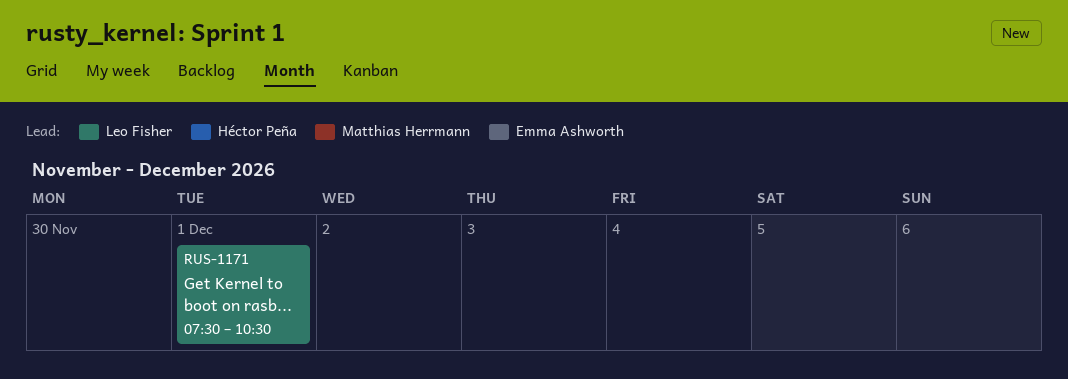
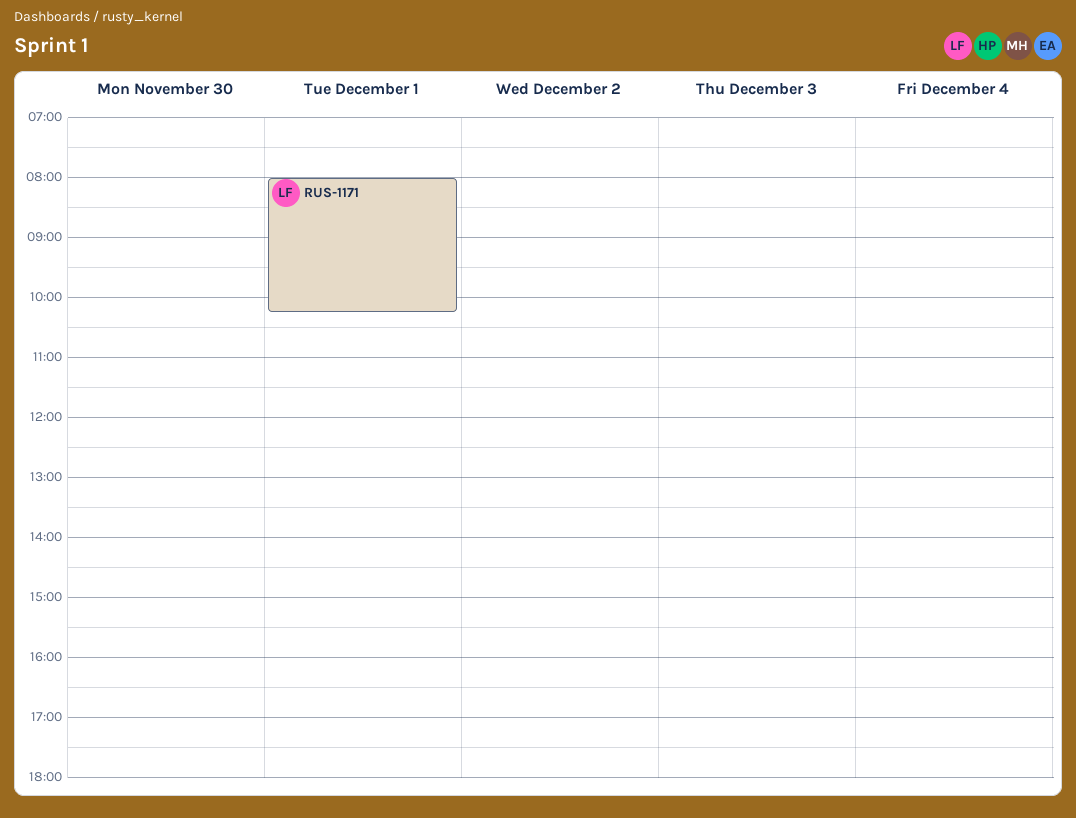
RUS-1171, begins: 07:30 -> 08:00
RUS-1171, ends: 10:30 -> 10:15

